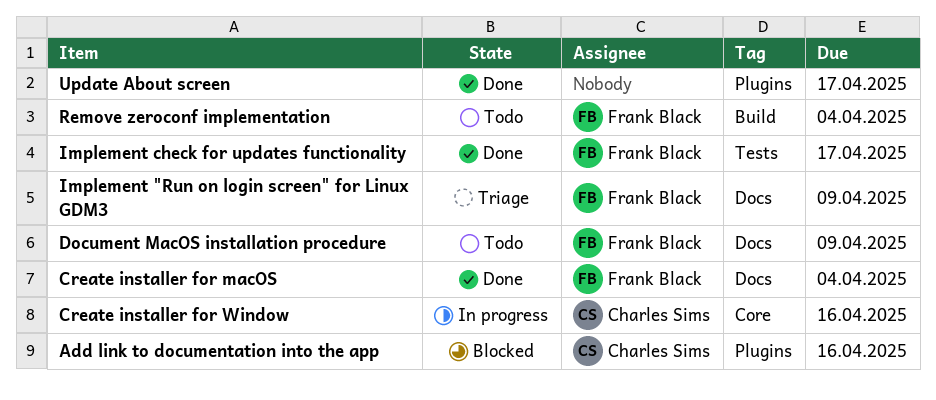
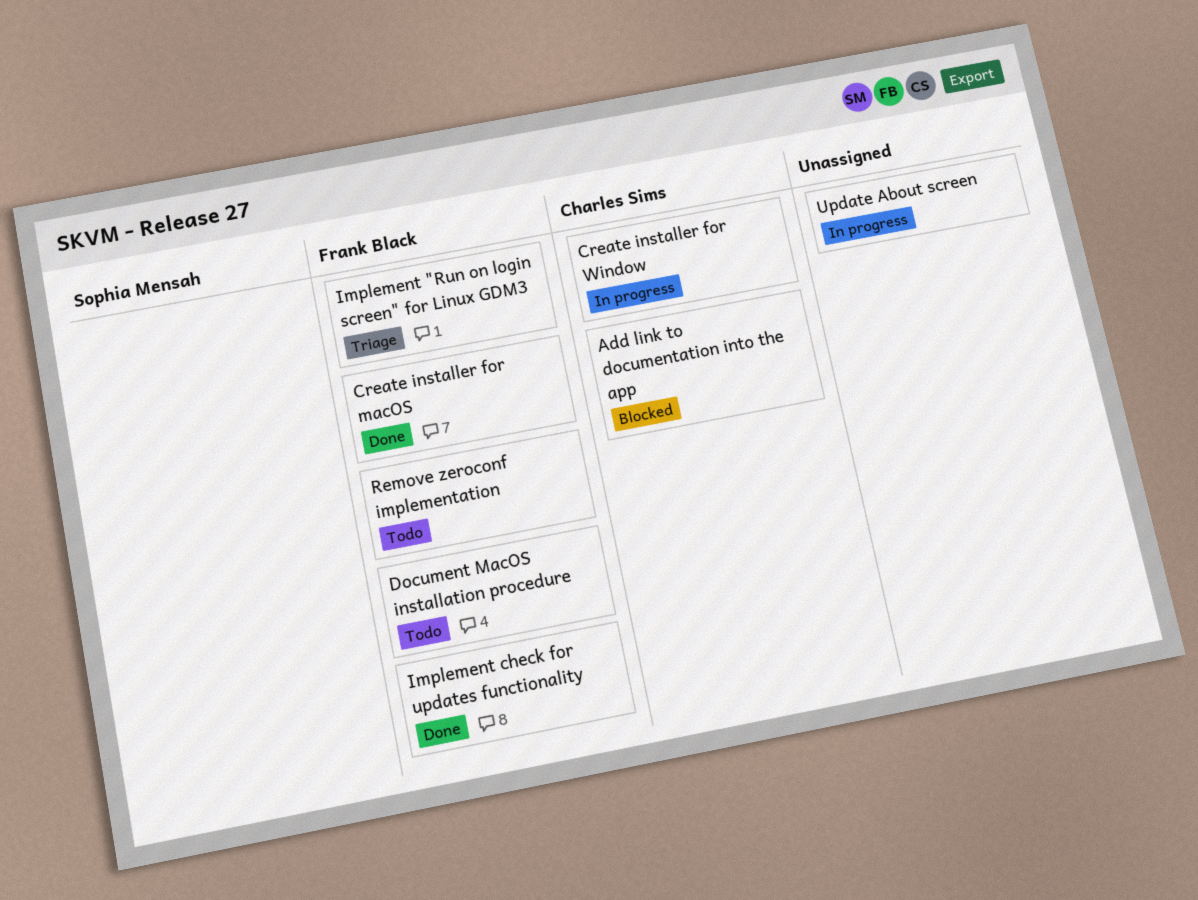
Update About screen, status: Done -> In progress

